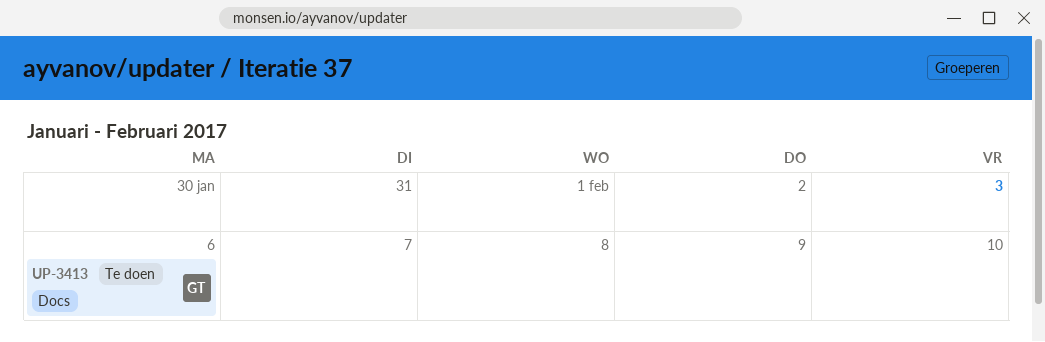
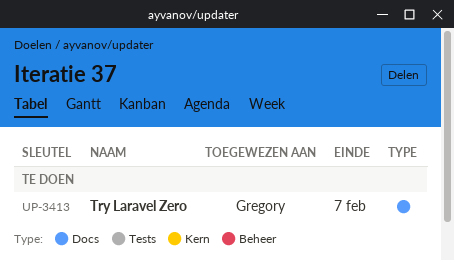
UP-3413, due: Feb 6 -> Feb 7

